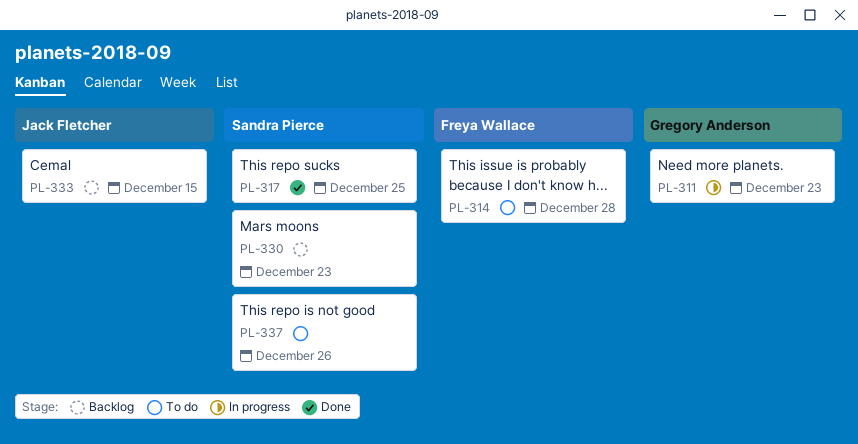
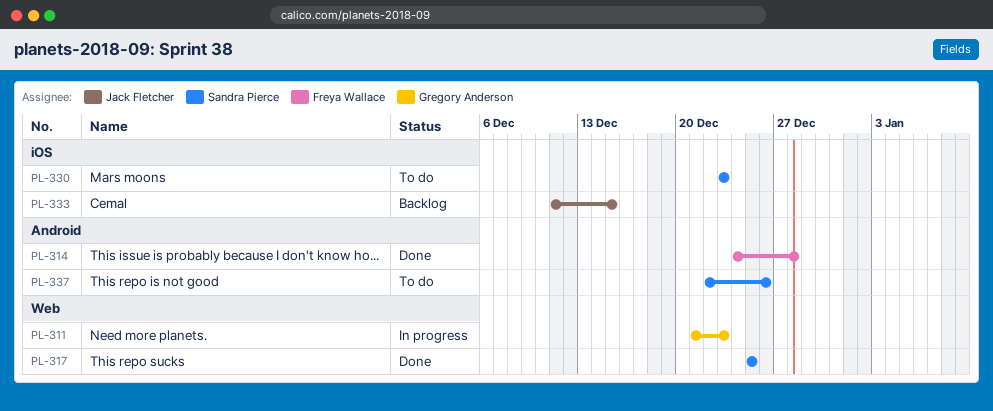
PL-314, status: To do -> Done
PL-330, status: Backlog -> To do

